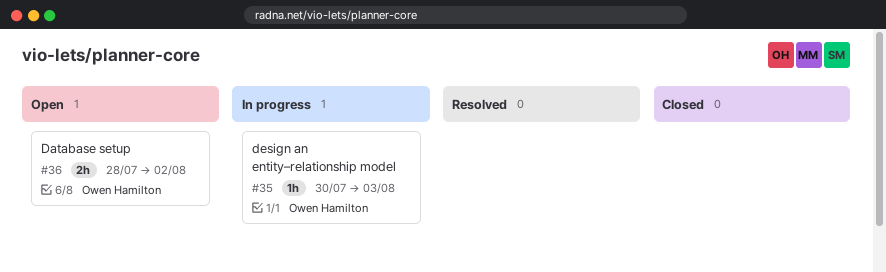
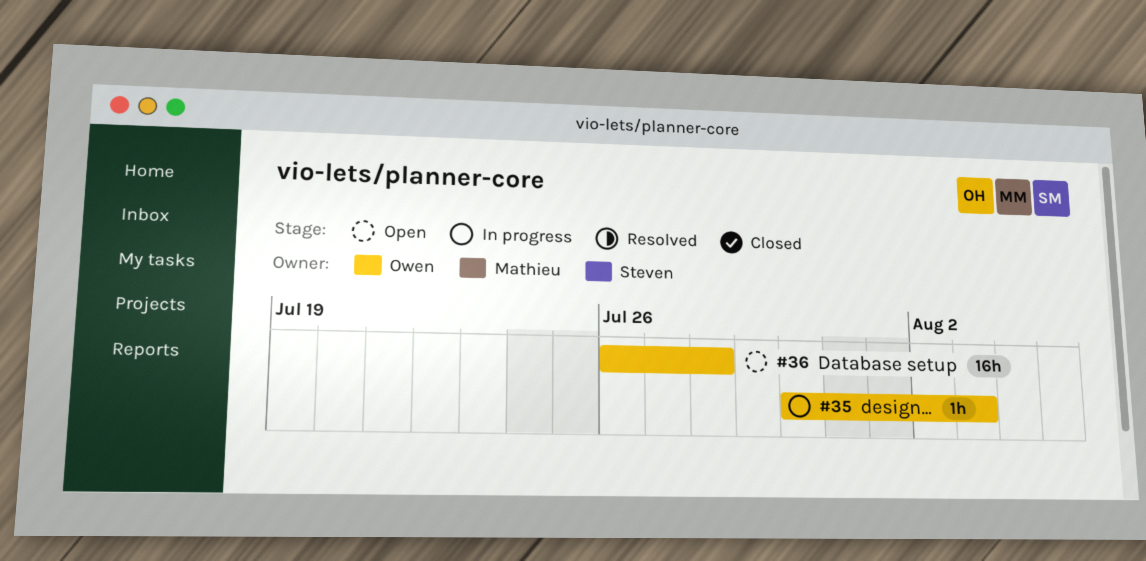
#36, estimate: 2h -> 16h
#36, start: Jul 28 -> Jul 26
#36, due: Aug 2 -> Jul 28

